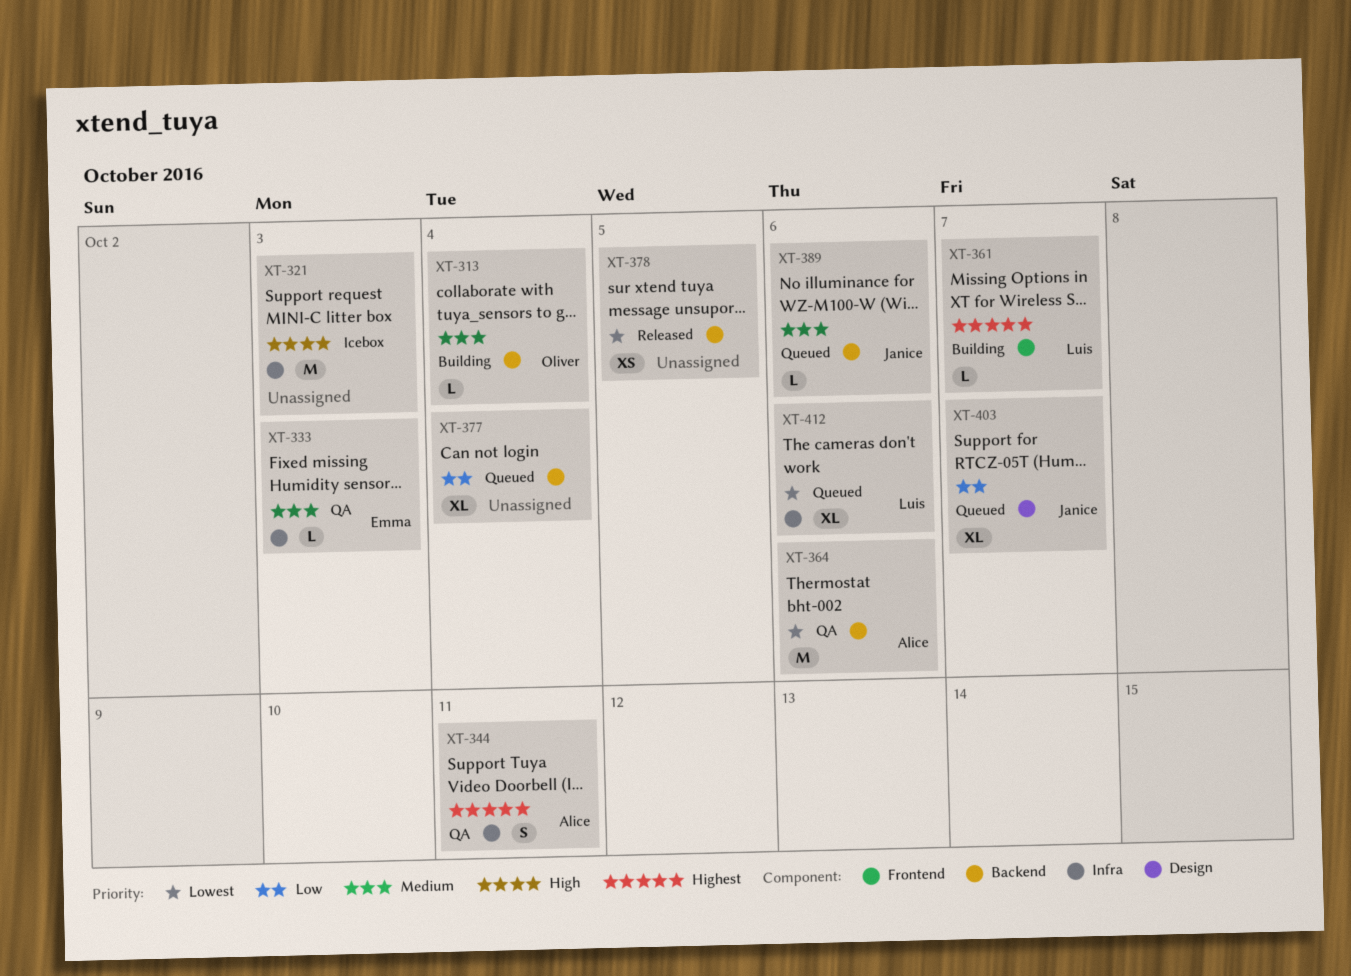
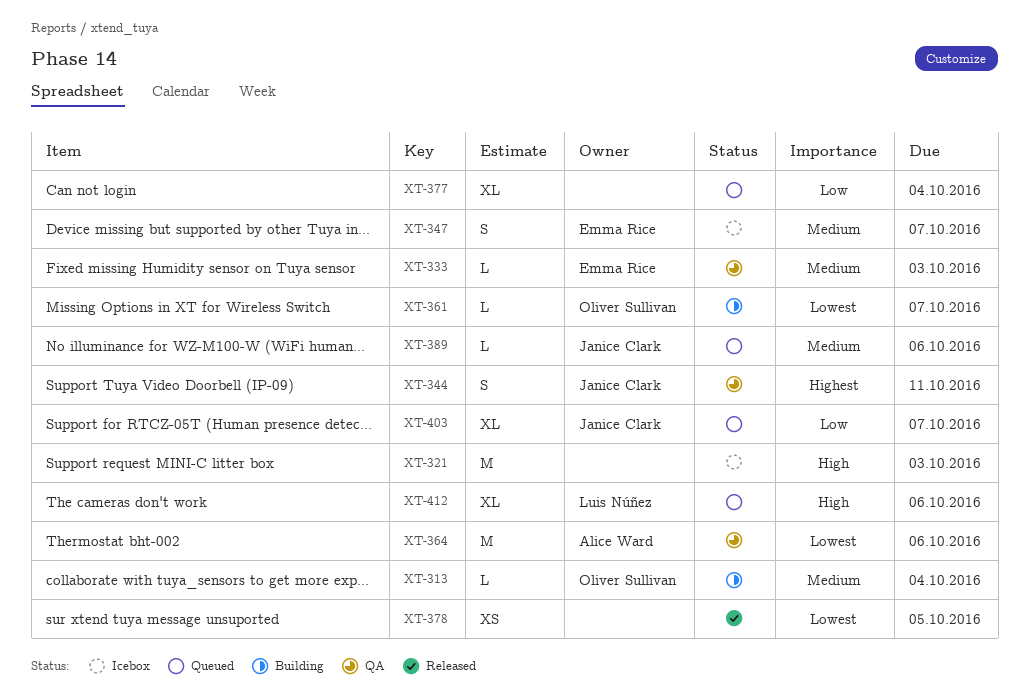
XT-344, owner: Alice Ward -> Janice Clark
XT-347: none -> present
XT-361, owner: Luis Núñez -> Oliver Sullivan
XT-361, priority: Highest -> Lowest
XT-412, priority: Lowest -> High

